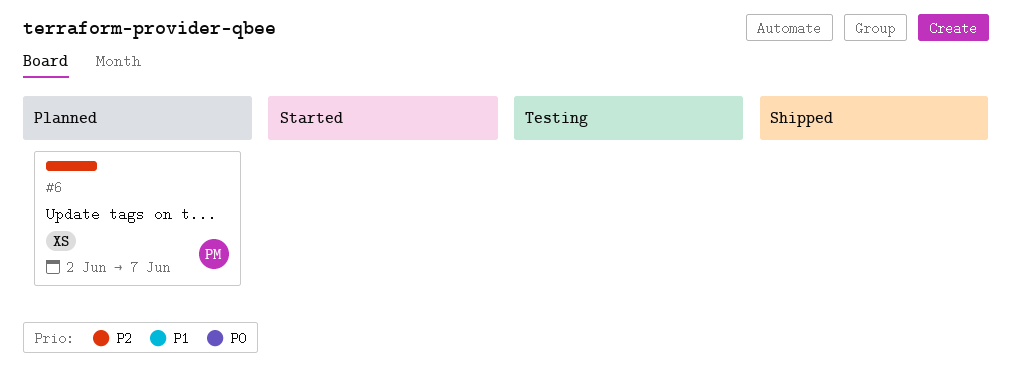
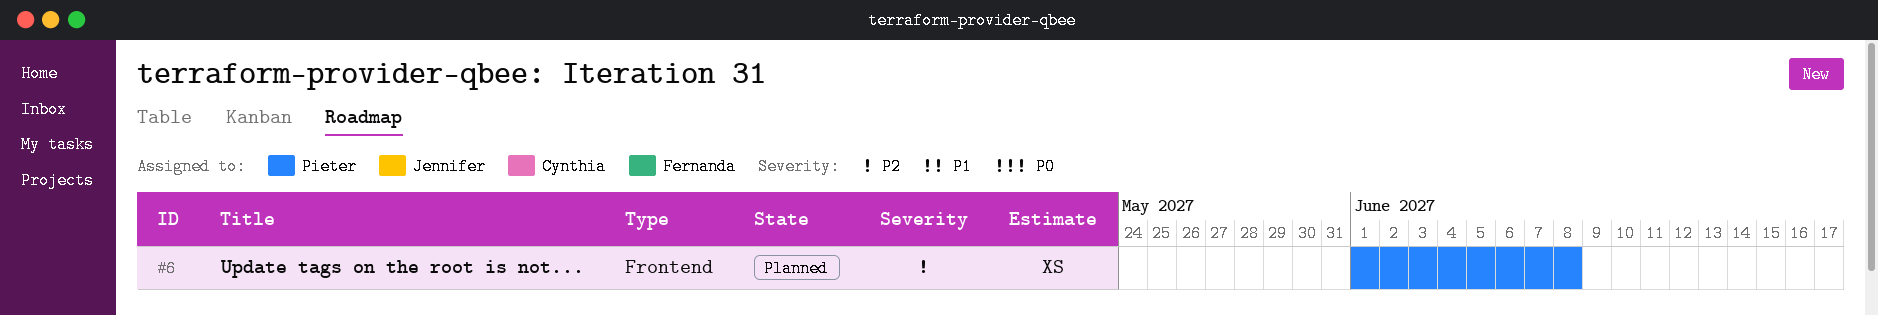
#6, start: Jun 2 -> Jun 1
#6, due: Jun 7 -> Jun 8

